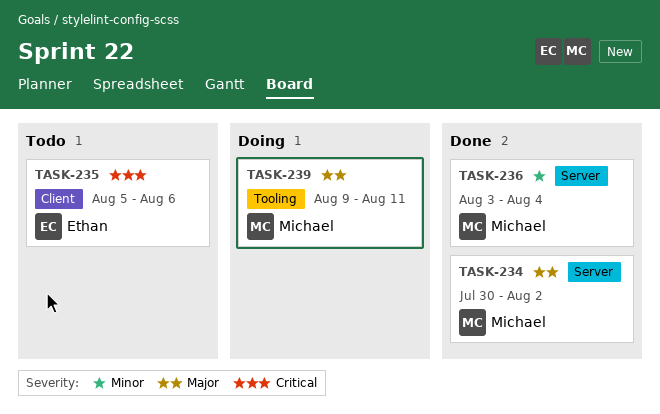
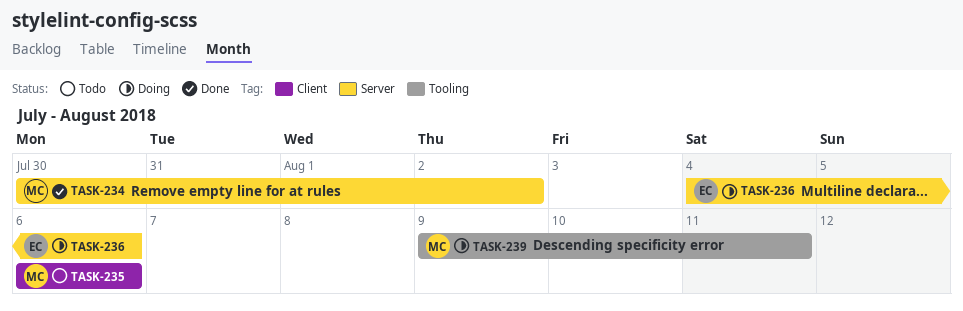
TASK-235, owner: Ethan -> Michael
TASK-235, start: Aug 5 -> Aug 6
TASK-236, status: Done -> Doing
TASK-236, owner: Michael -> Ethan
TASK-236, start: Aug 3 -> Aug 4
TASK-236, due: Aug 4 -> Aug 6

